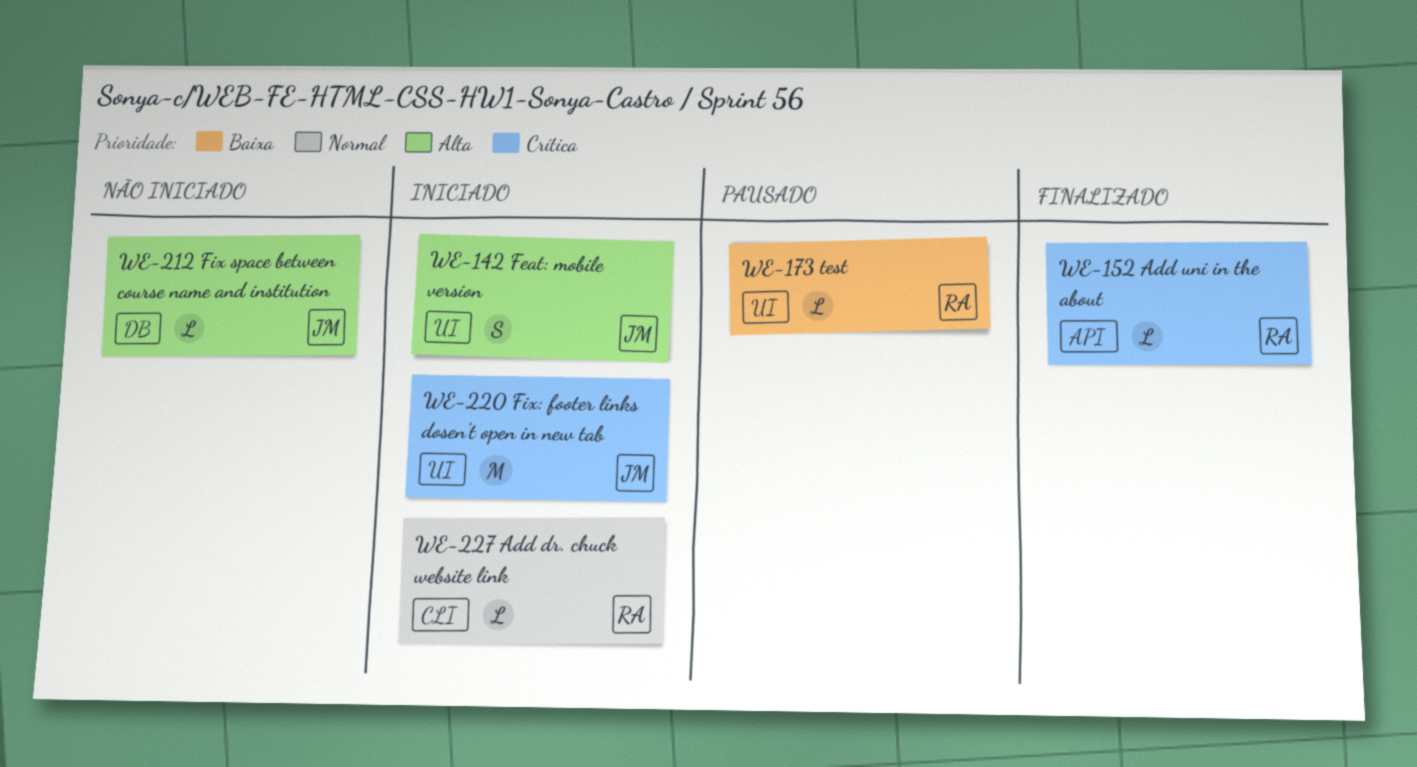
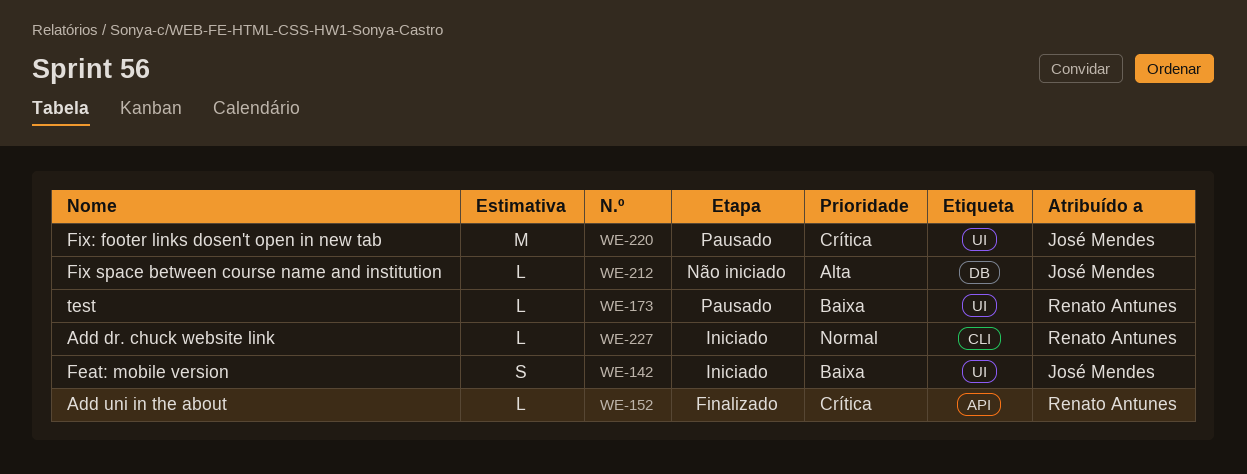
WE-142, priority: Alta -> Baixa
WE-220, status: Iniciado -> Pausado

